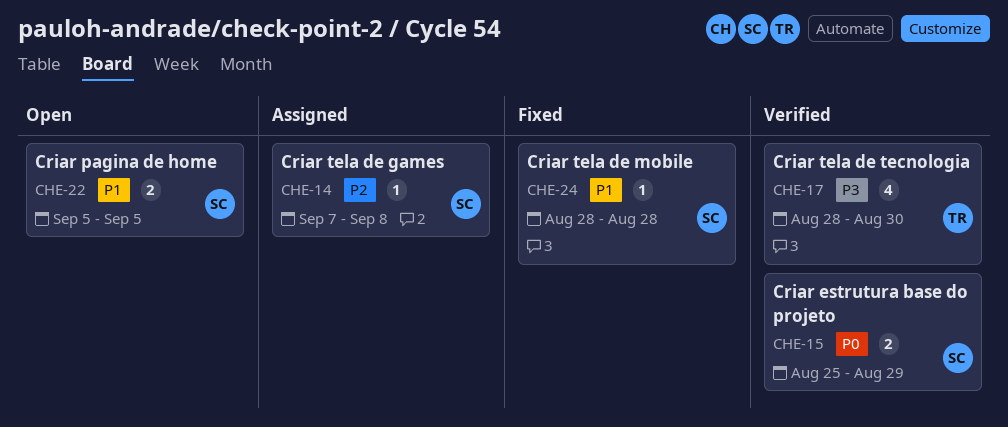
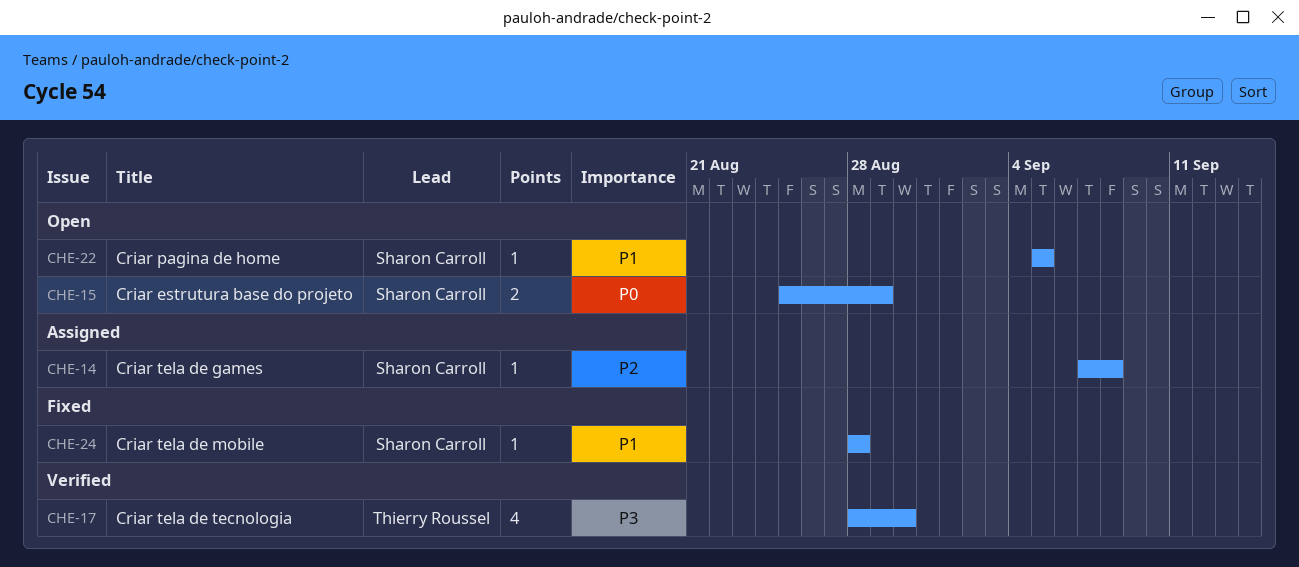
CHE-15, status: Verified -> Open
CHE-22, estimate: 2 -> 1

